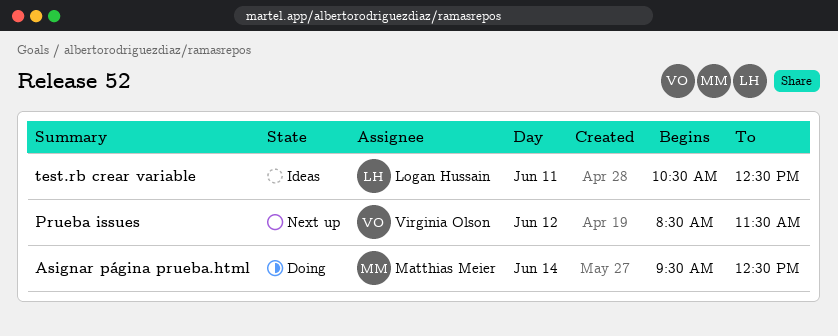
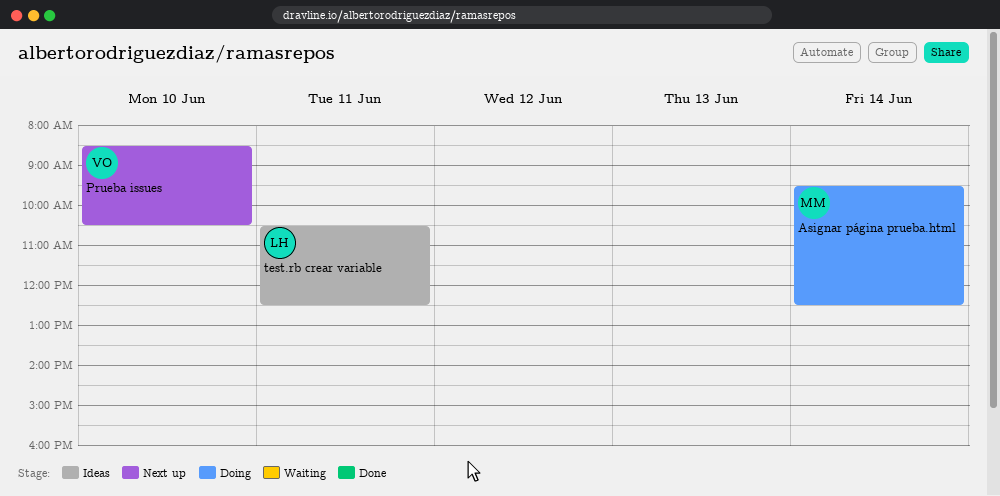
Prueba issues, day: Jun 12 -> Jun 10
Prueba issues, ends: 11:30 -> 10:30

